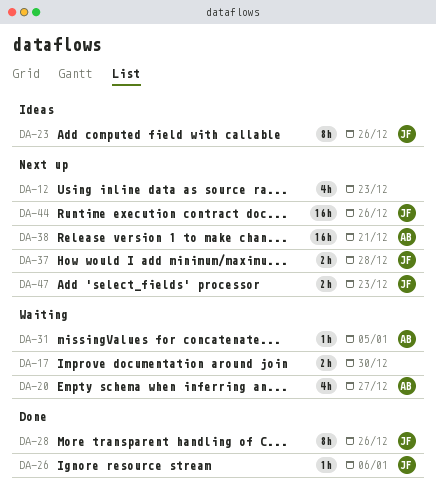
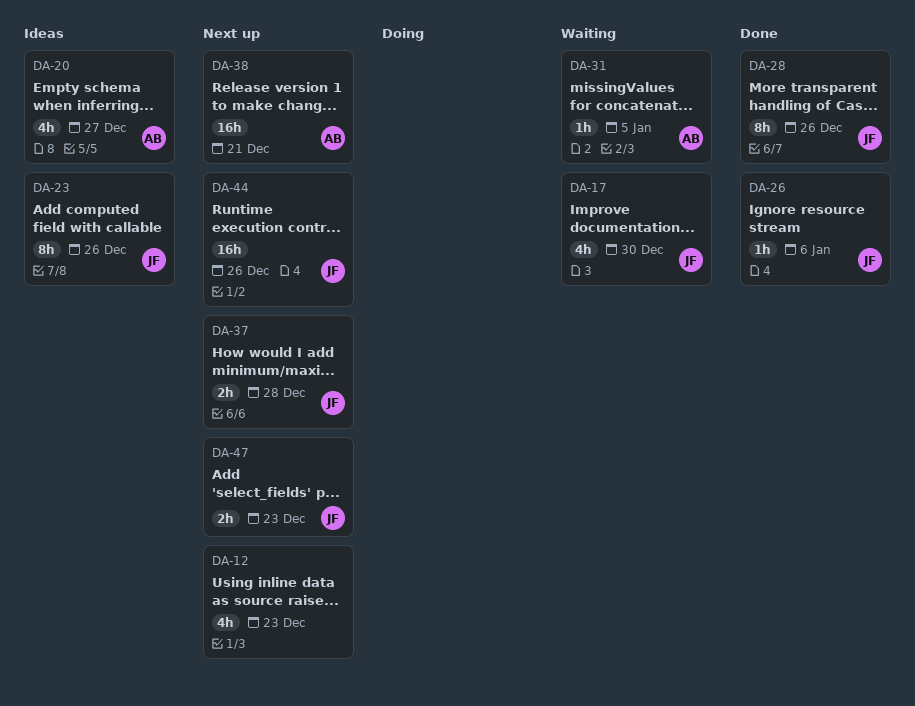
DA-17, owner: none -> JF
DA-17, estimate: 2h -> 4h
DA-20, status: Waiting -> Ideas

